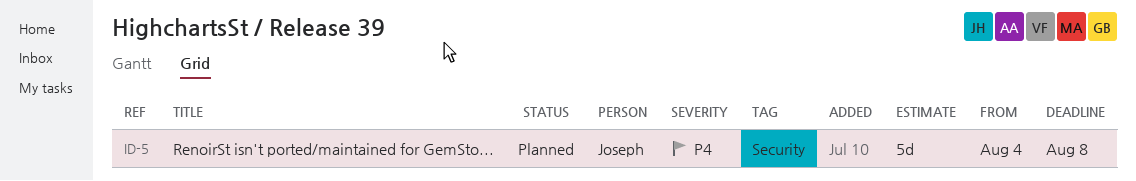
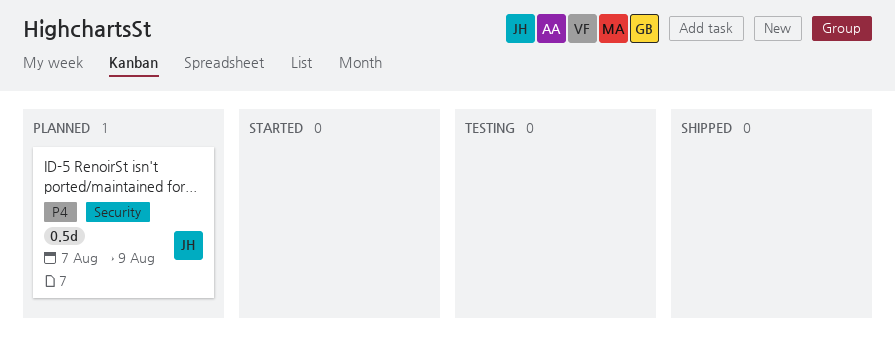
ID-5, estimate: 5d -> 0.5d
ID-5, start: Aug 4 -> Aug 7
ID-5, due: Aug 8 -> Aug 9

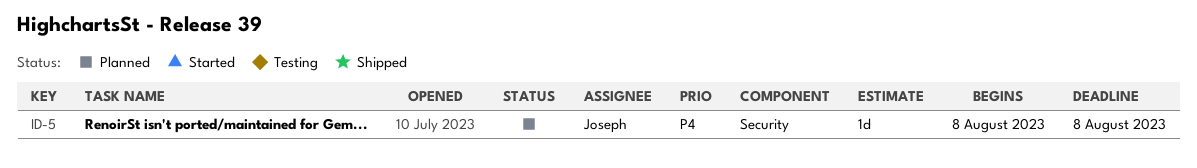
ID-5, estimate: 0.5d -> 1d
ID-5, start: Aug 7 -> Aug 8
ID-5, due: Aug 9 -> Aug 8

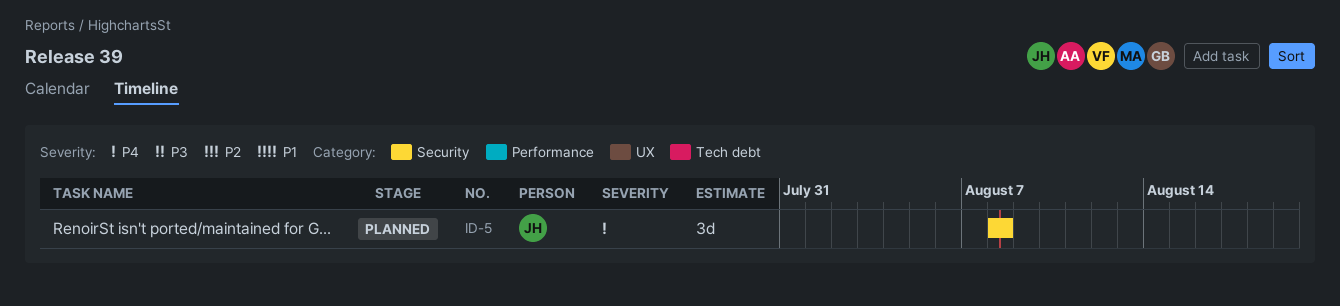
ID-5, estimate: 1d -> 3d

